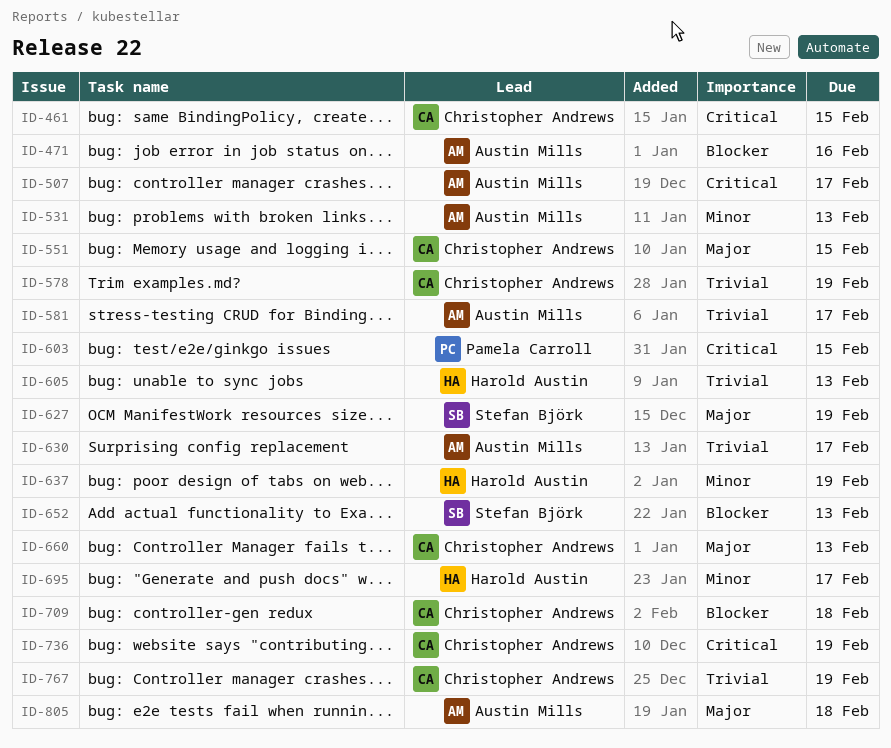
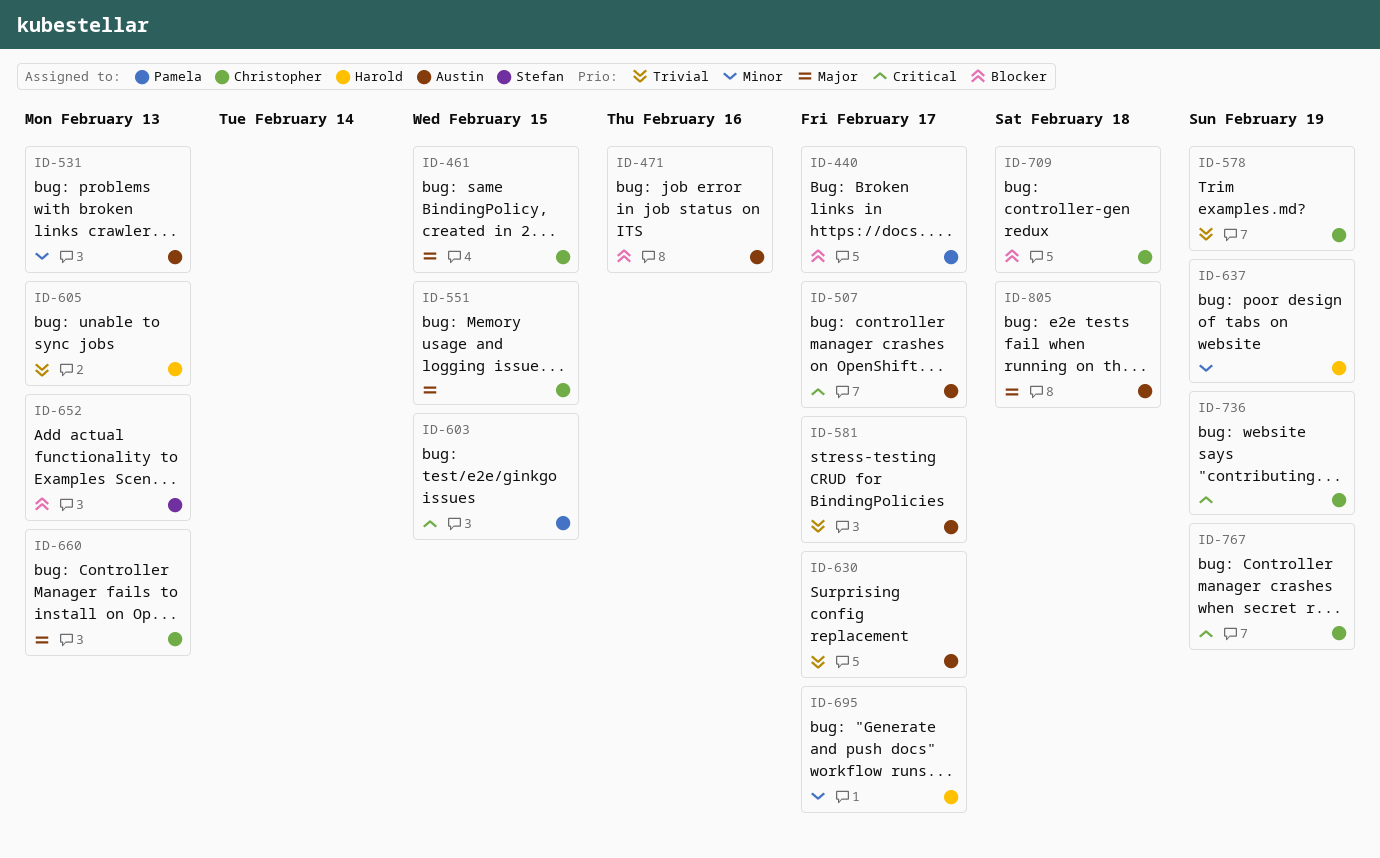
ID-440: none -> present
ID-461, priority: Critical -> Major
ID-627: present -> none
ID-767, priority: Trivial -> Critical

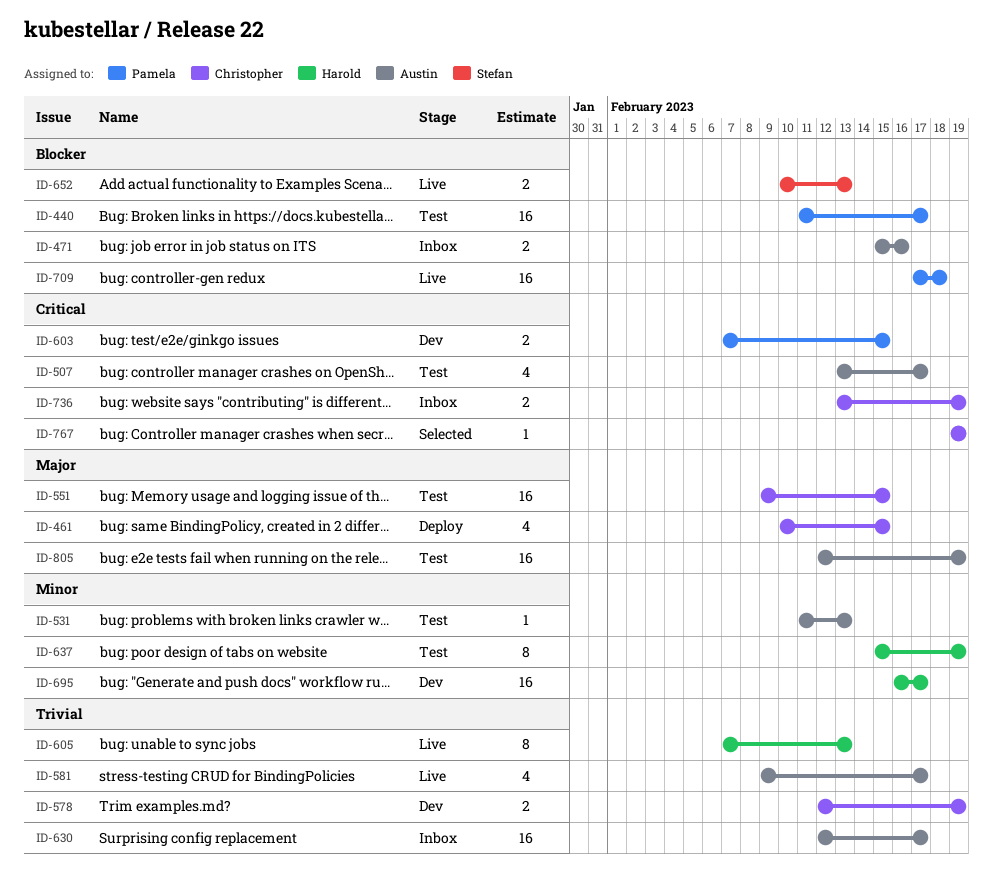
ID-660: present -> none
ID-709, owner: Christopher -> Pamela
ID-805, due: Feb 18 -> Feb 19

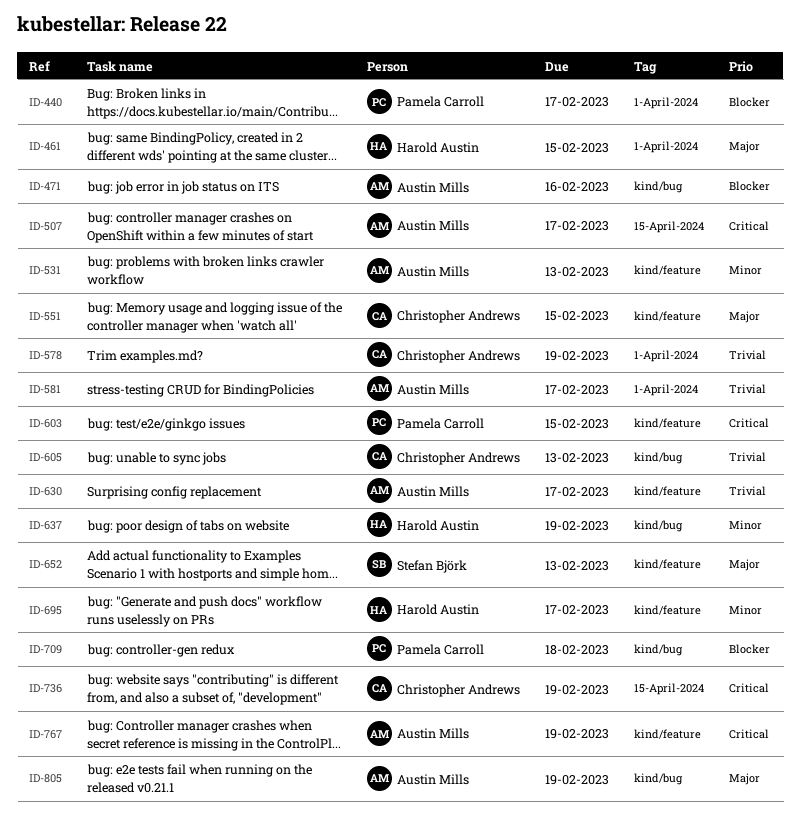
ID-461, owner: Christopher Andrews -> Harold Austin
ID-605, owner: Harold Austin -> Christopher Andrews
ID-652, priority: Blocker -> Major
ID-767, owner: Christopher Andrews -> Austin Mills

